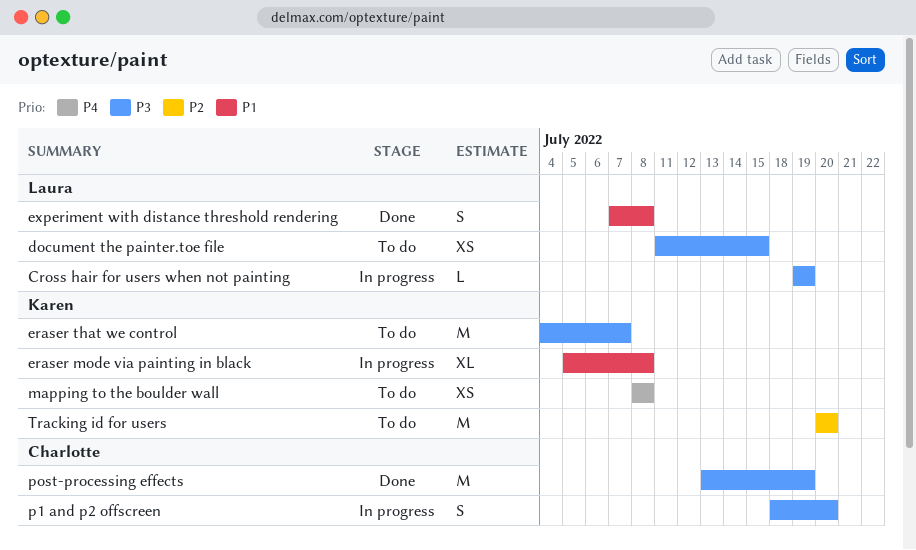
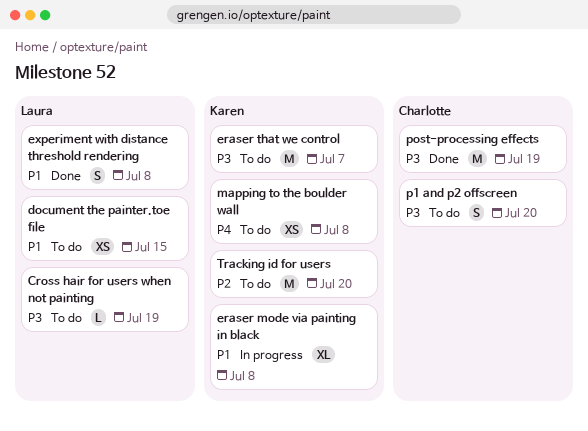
Cross hair for users when not painting, status: In progress -> To do
document the painter.toe file, priority: P3 -> P1
p1 and p2 offscreen, status: In progress -> To do

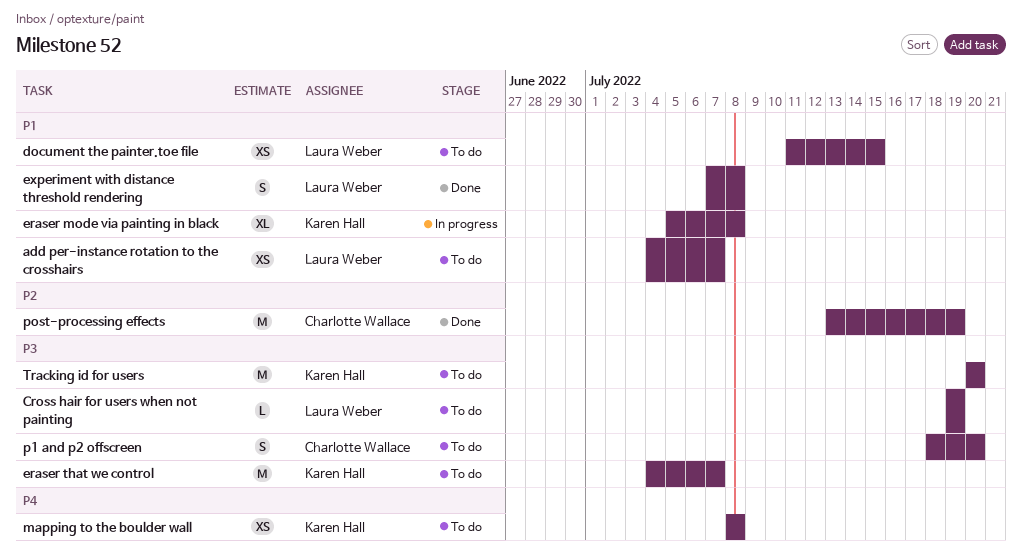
add per-instance rotation to the crosshairs: none -> present
post-processing effects, priority: P3 -> P2
Tracking id for users, priority: P2 -> P3

